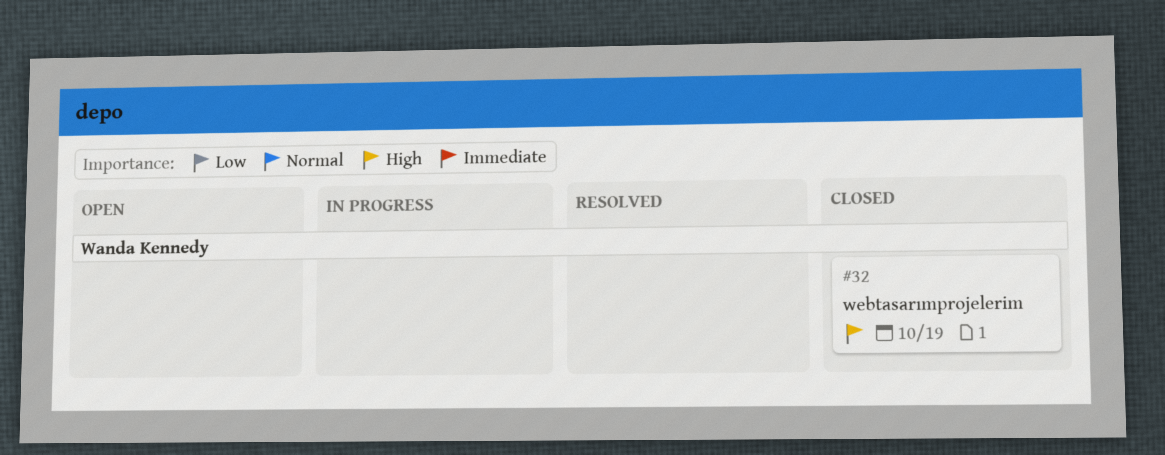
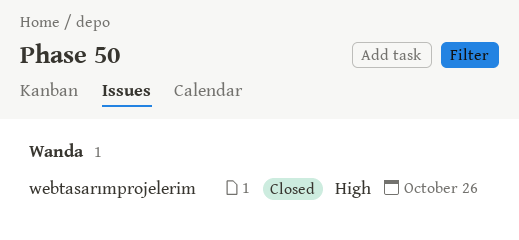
webtasarımprojelerim, due: Oct 19 -> Oct 26

